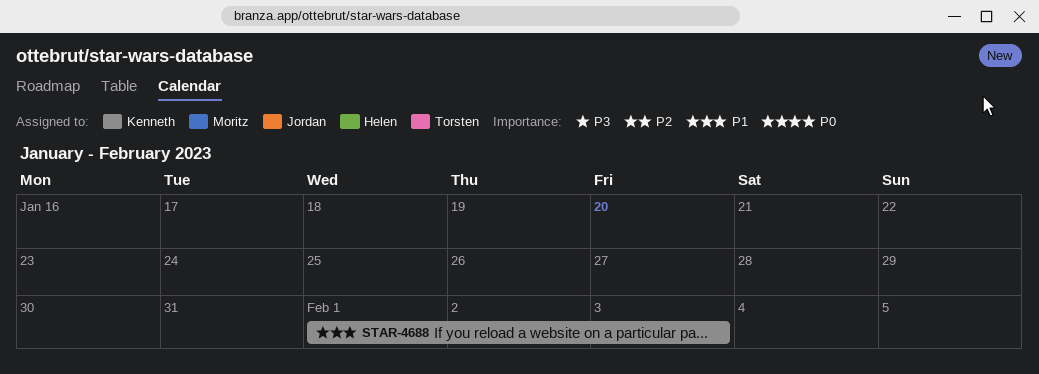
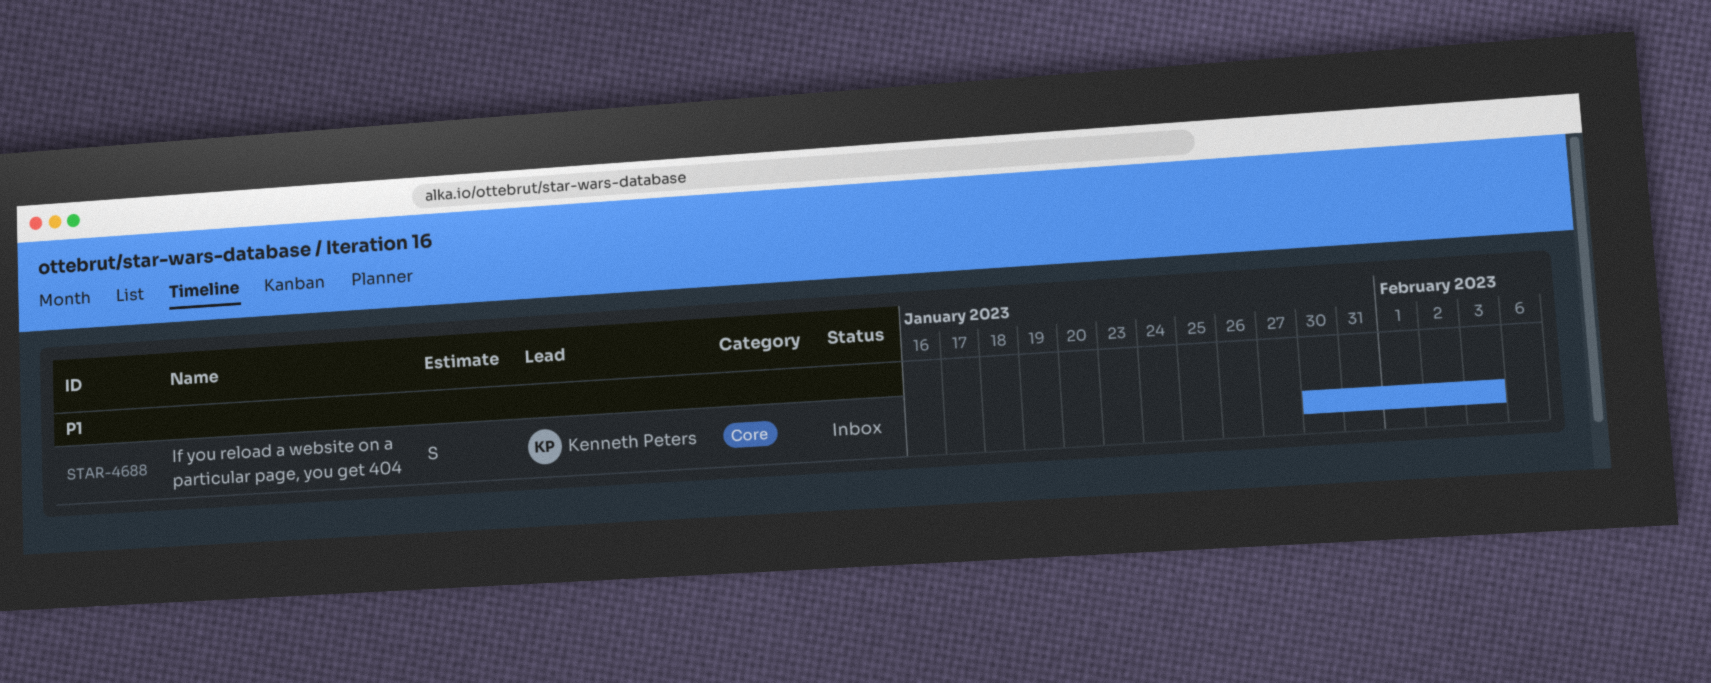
STAR-4688, start: Feb 1 -> Jan 30

